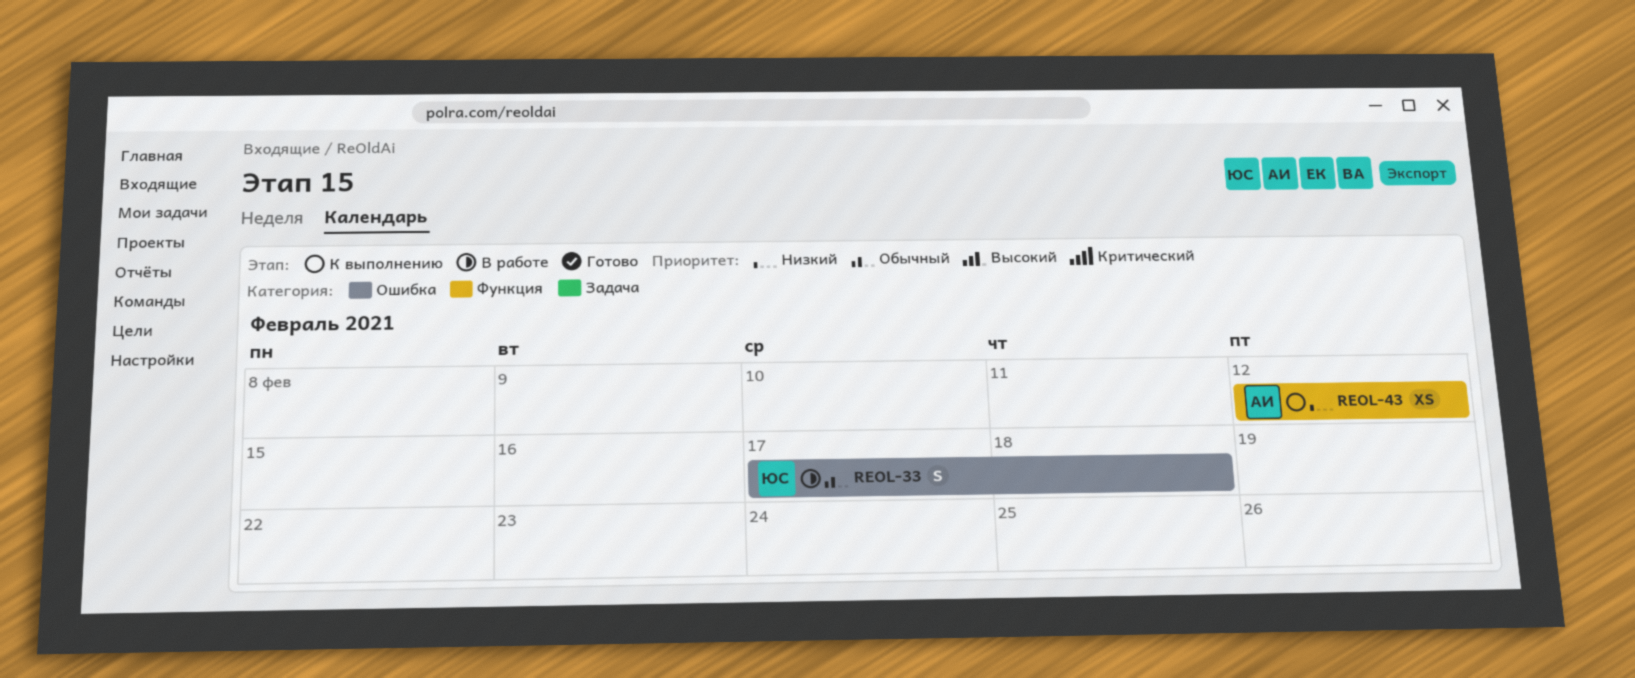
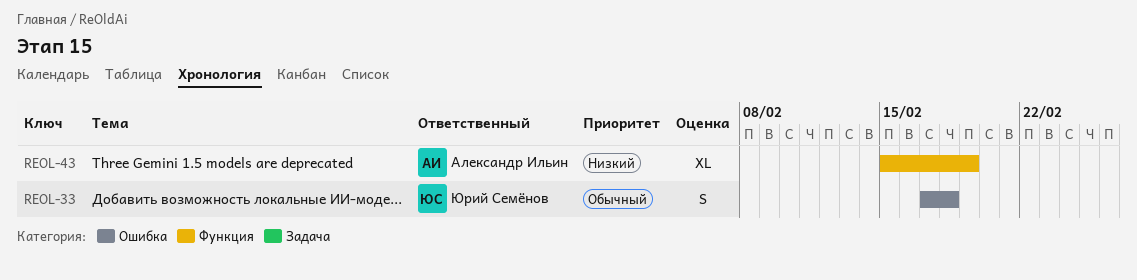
REOL-43, estimate: XS -> XL
REOL-43, start: Feb 12 -> Feb 15
REOL-43, due: Feb 12 -> Feb 19

